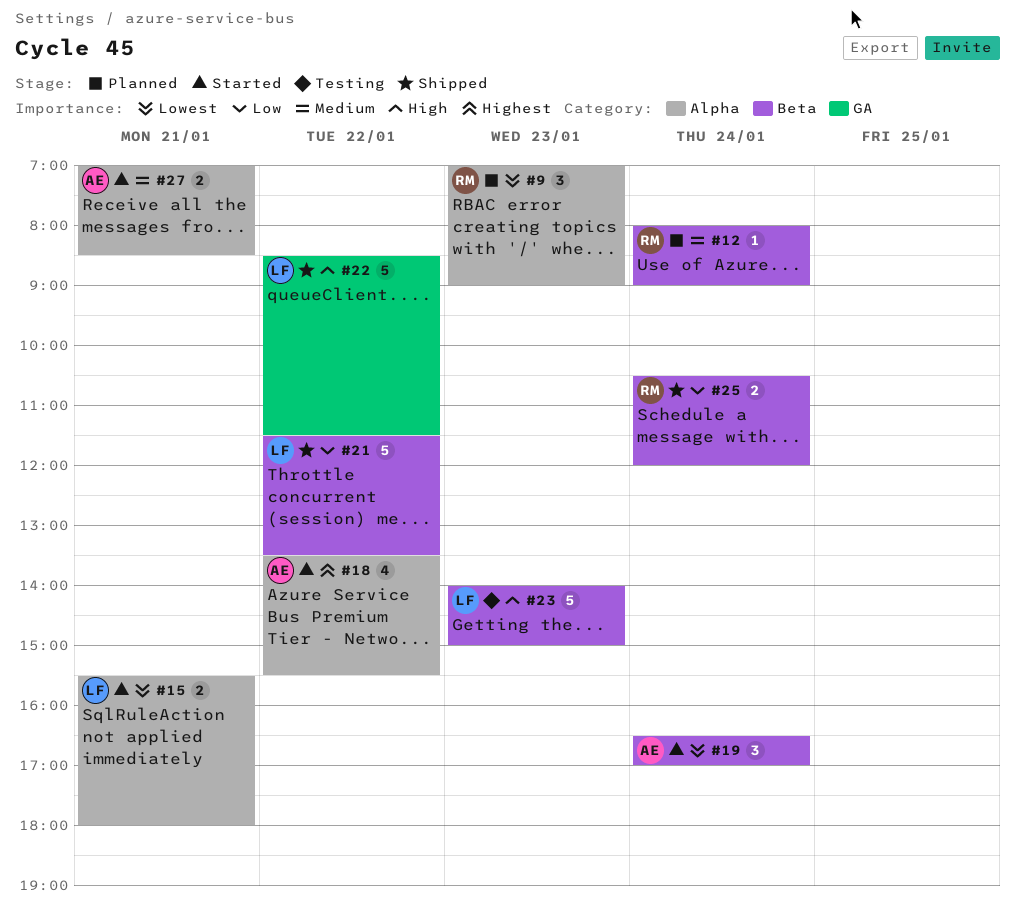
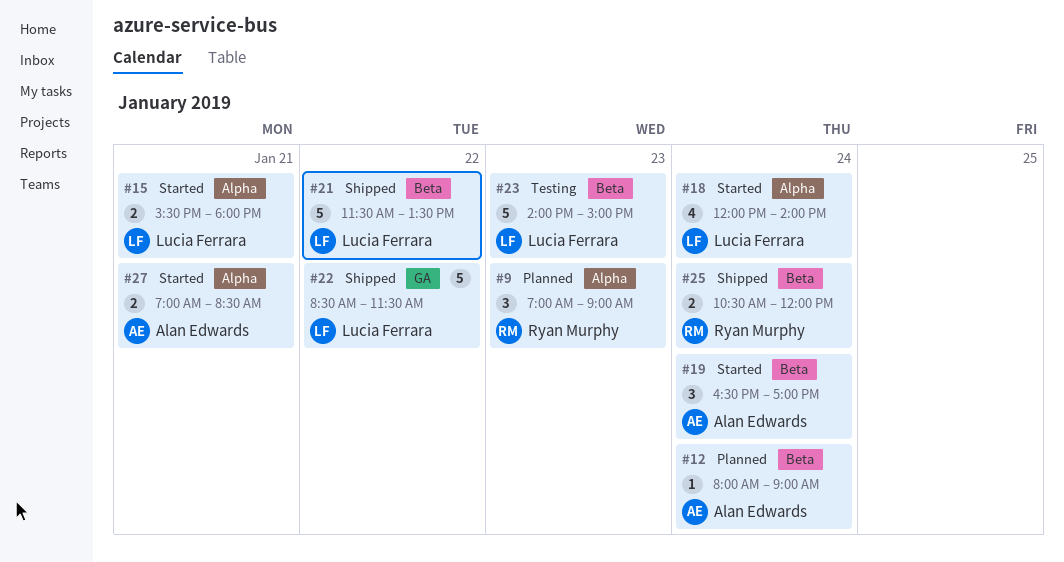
#12, owner: Ryan Murphy -> Alan Edwards
#18, owner: Alan Edwards -> Lucia Ferrara
#18, day: Jan 22 -> Jan 24
#18, begins: 13:30 -> 12:00
#18, ends: 15:30 -> 14:00

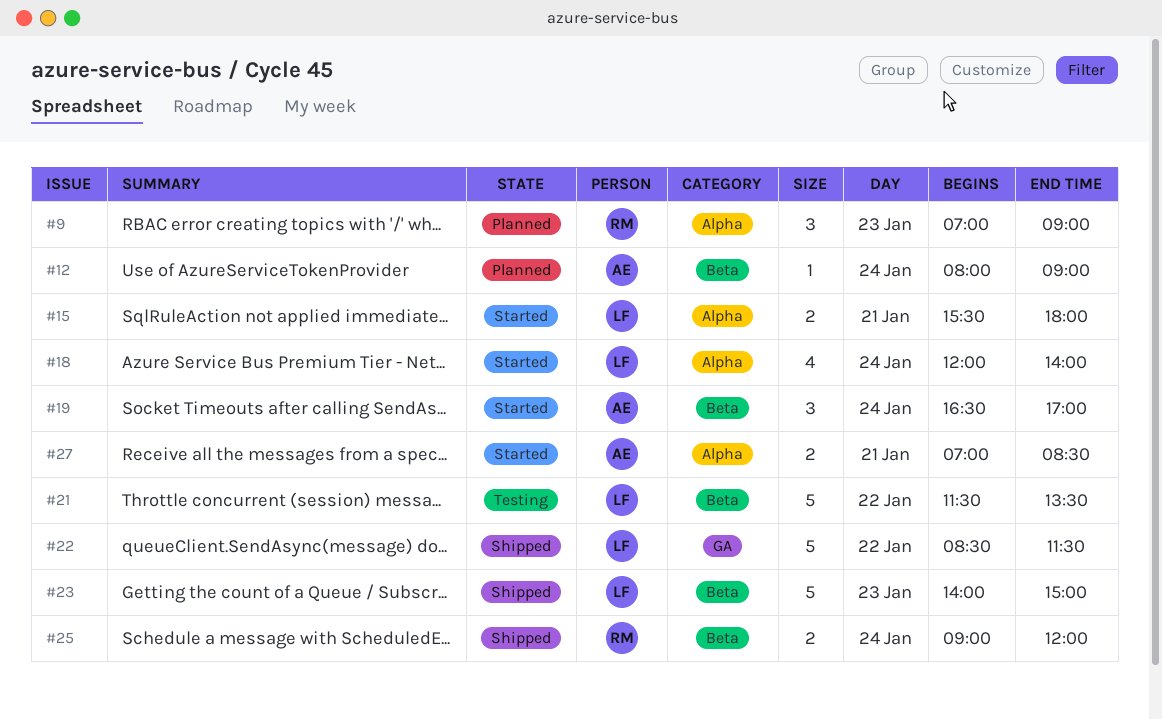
#21, status: Shipped -> Testing
#23, status: Testing -> Shipped
#25, begins: 10:30 -> 09:00

